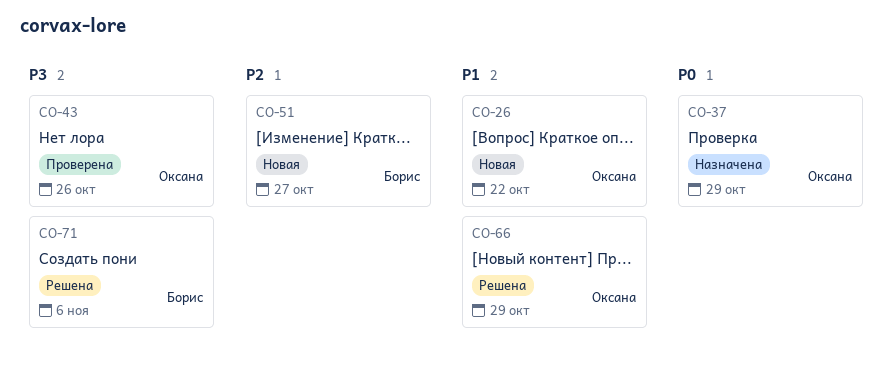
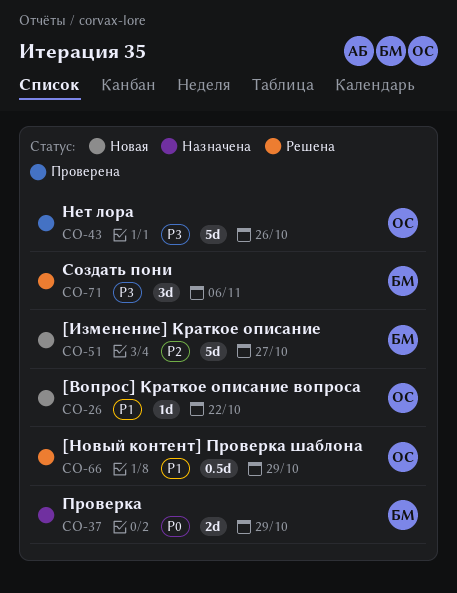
CO-37, owner: Оксана -> Борис

